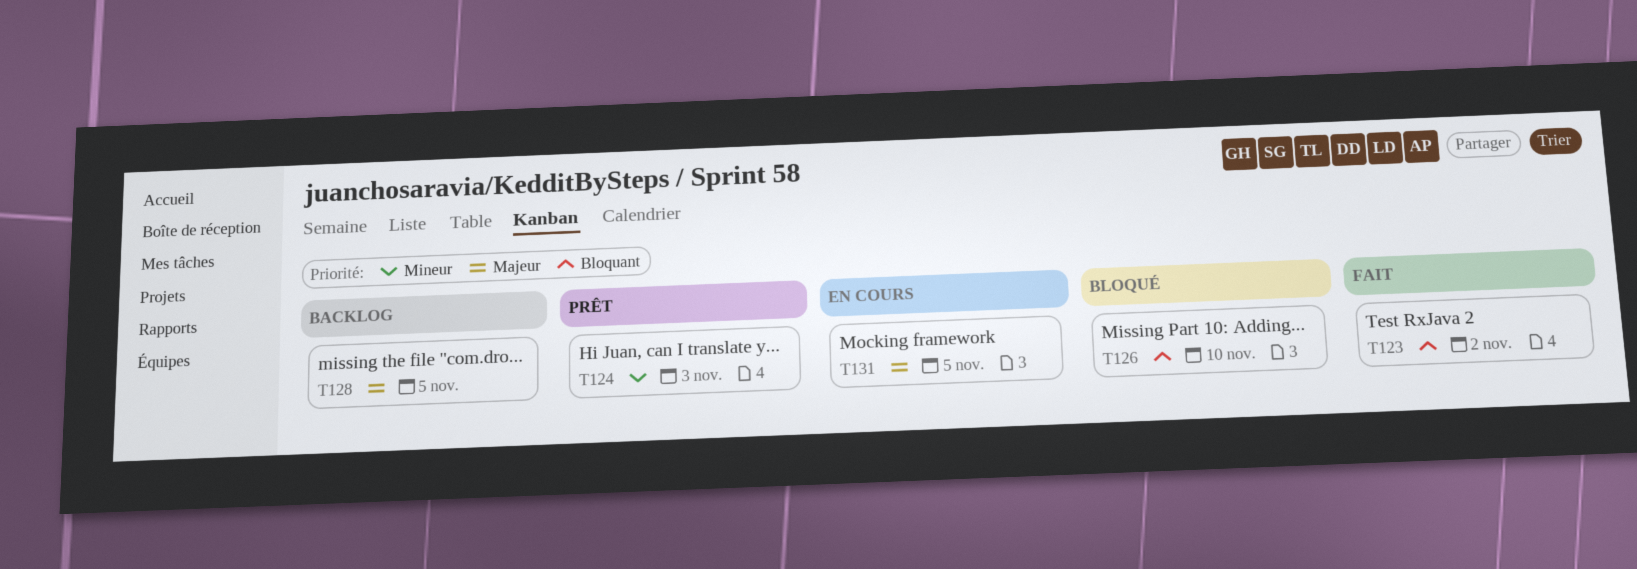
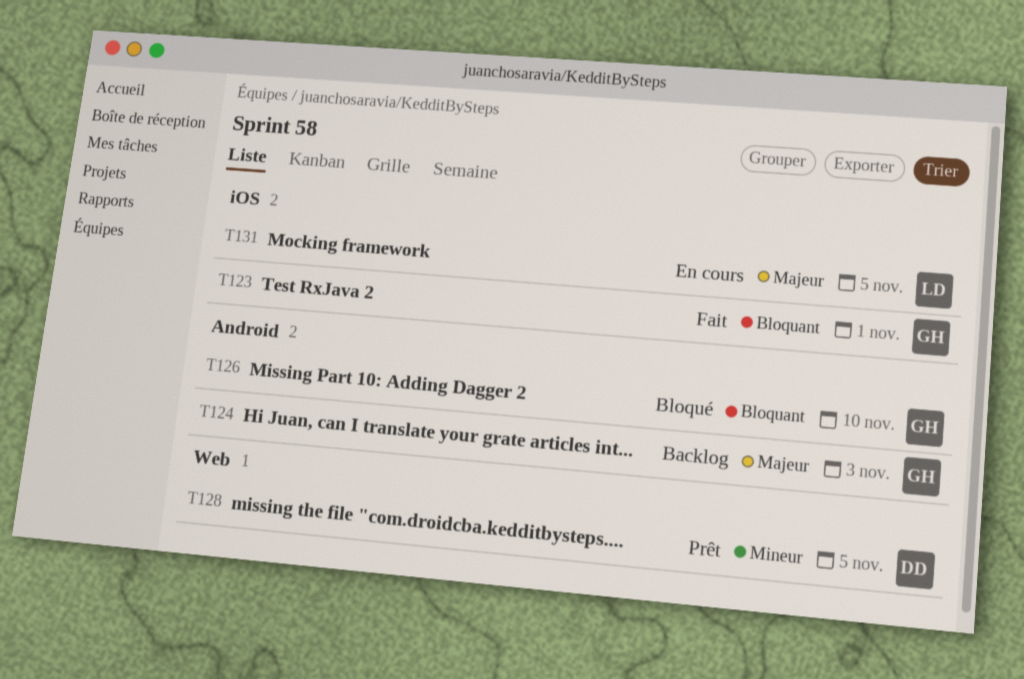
T123, due: Nov 2 -> Nov 1
T124, status: Prêt -> Backlog
T124, priority: Mineur -> Majeur
T128, status: Backlog -> Prêt
T128, priority: Majeur -> Mineur

